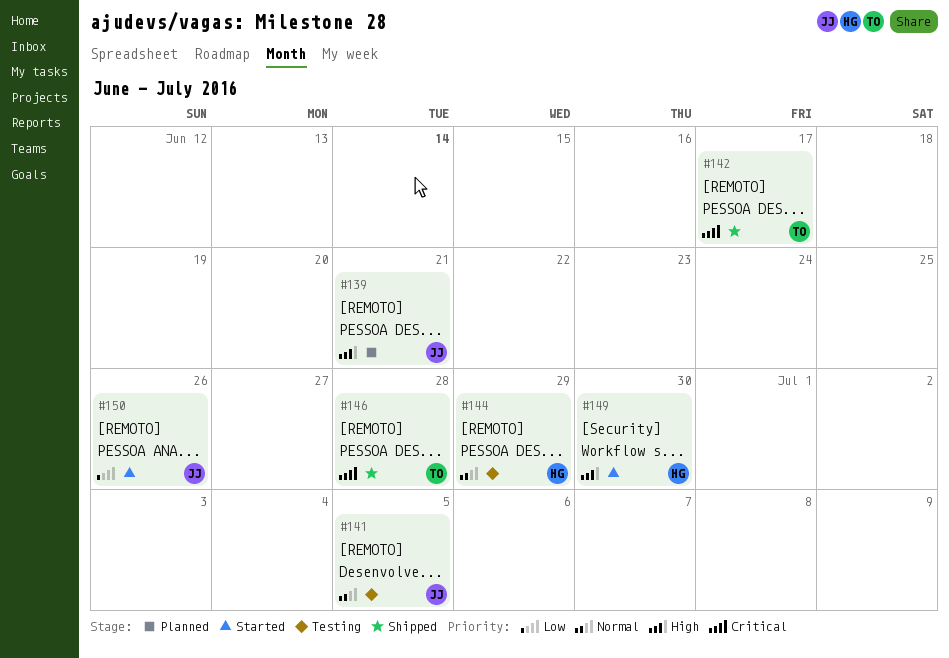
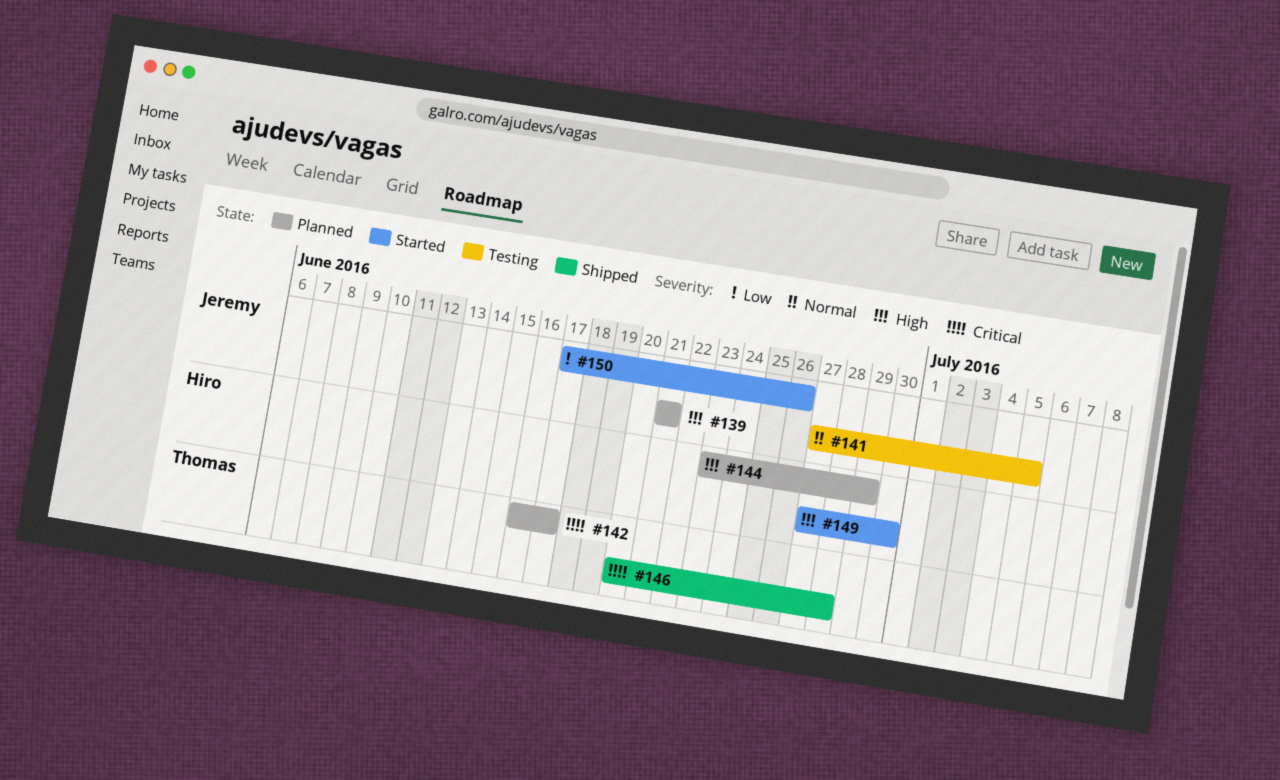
#142, status: Shipped -> Planned
#144, status: Testing -> Planned
#144, priority: Normal -> High

